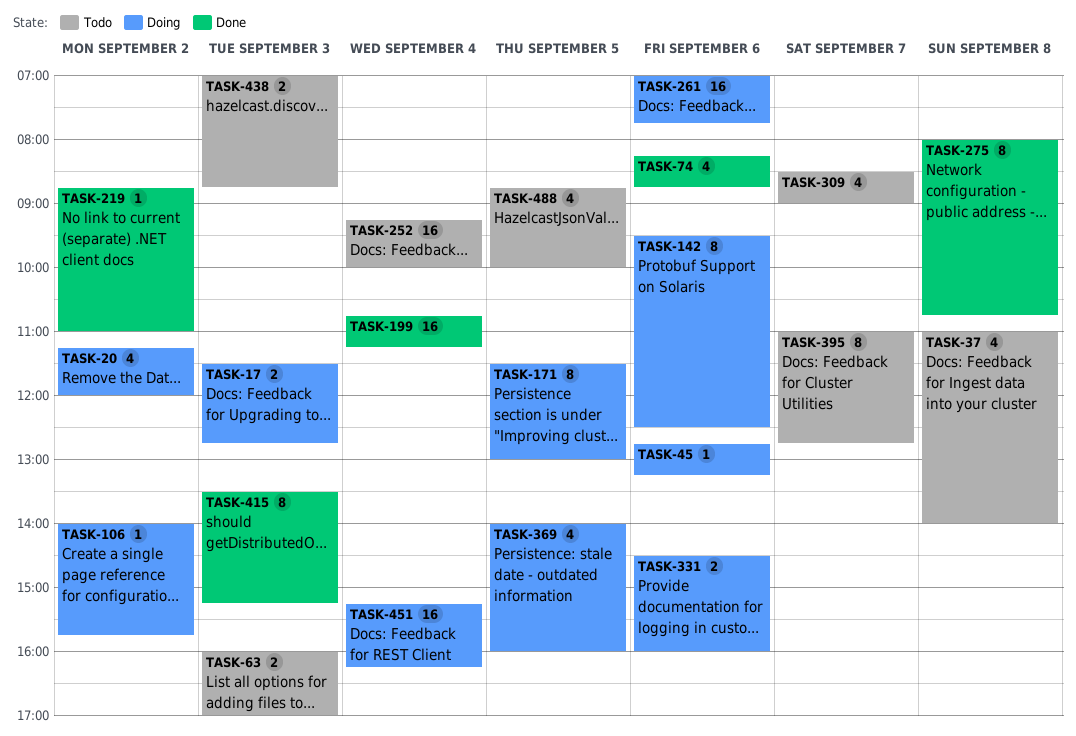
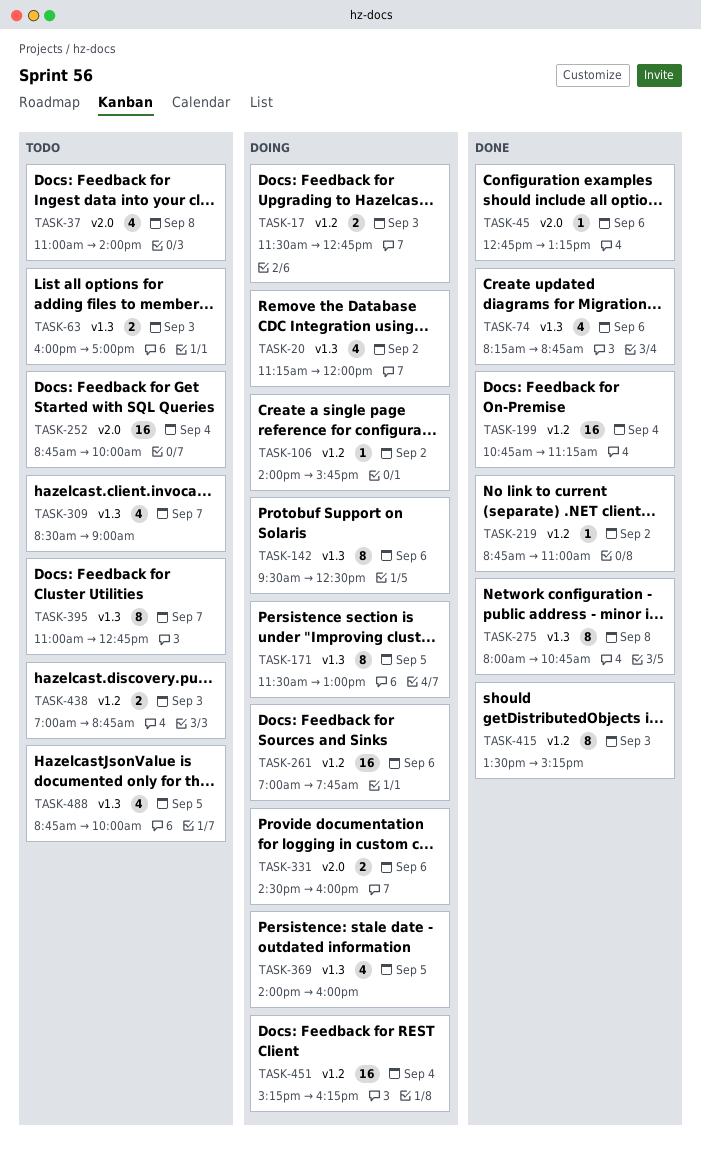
TASK-45, status: Doing -> Done
TASK-252, begins: 09:15 -> 08:45

